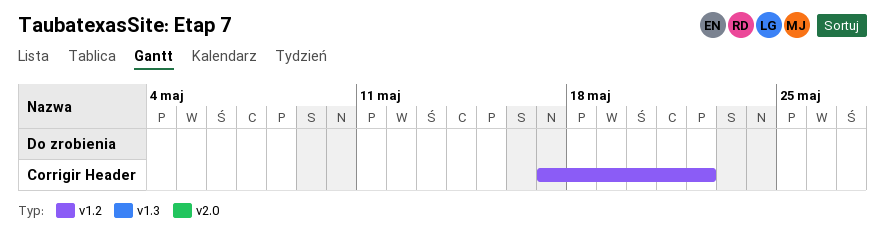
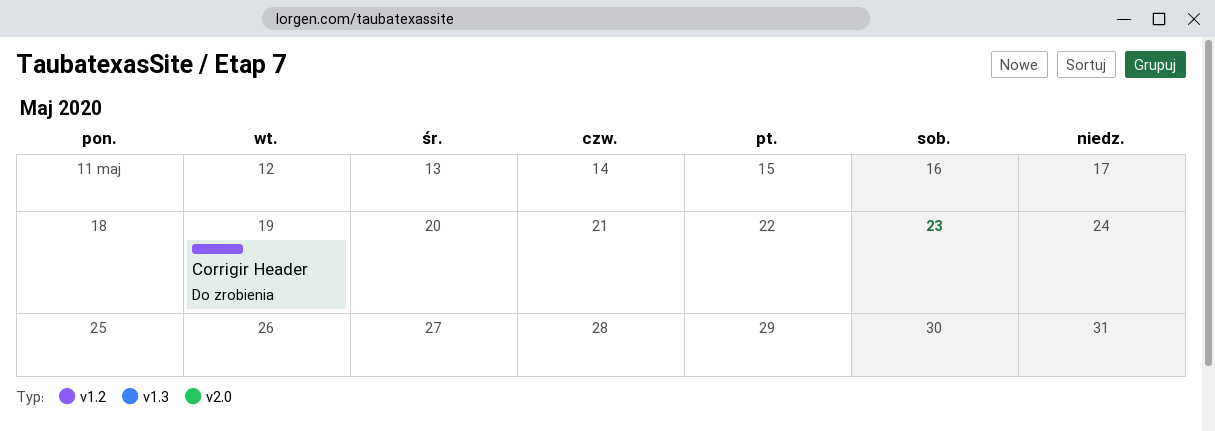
Corrigir Header, due: May 22 -> May 19

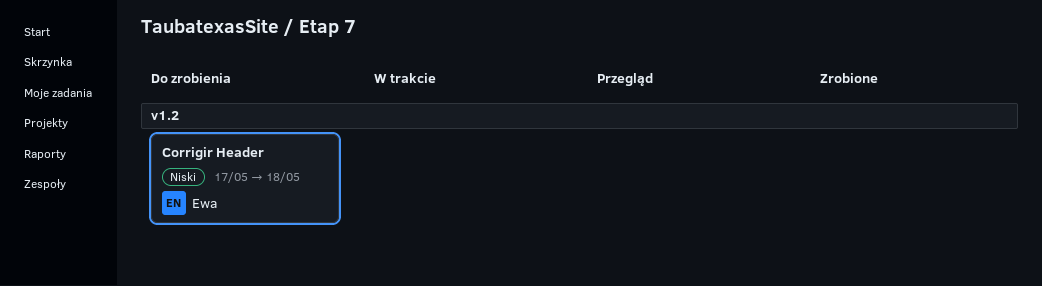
Corrigir Header, due: May 19 -> May 18

